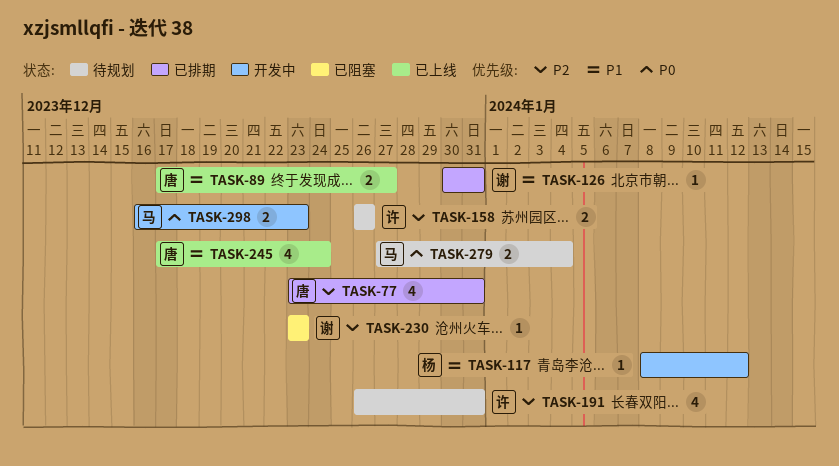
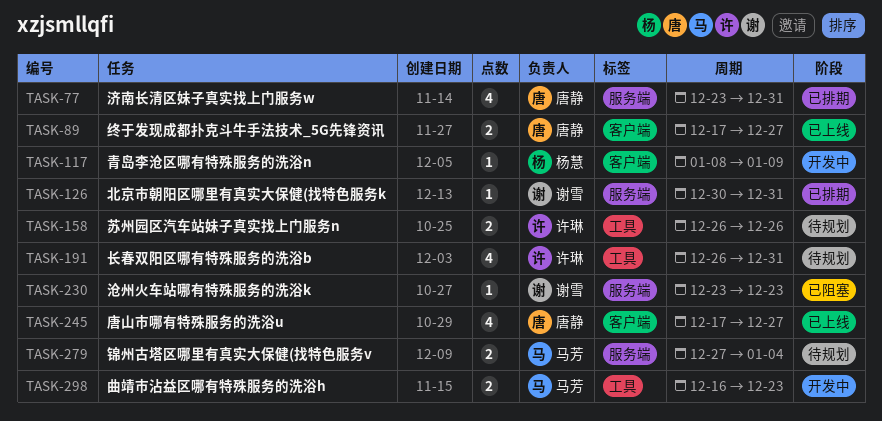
TASK-117, due: Jan 12 -> Jan 9
TASK-245, due: Dec 24 -> Dec 27

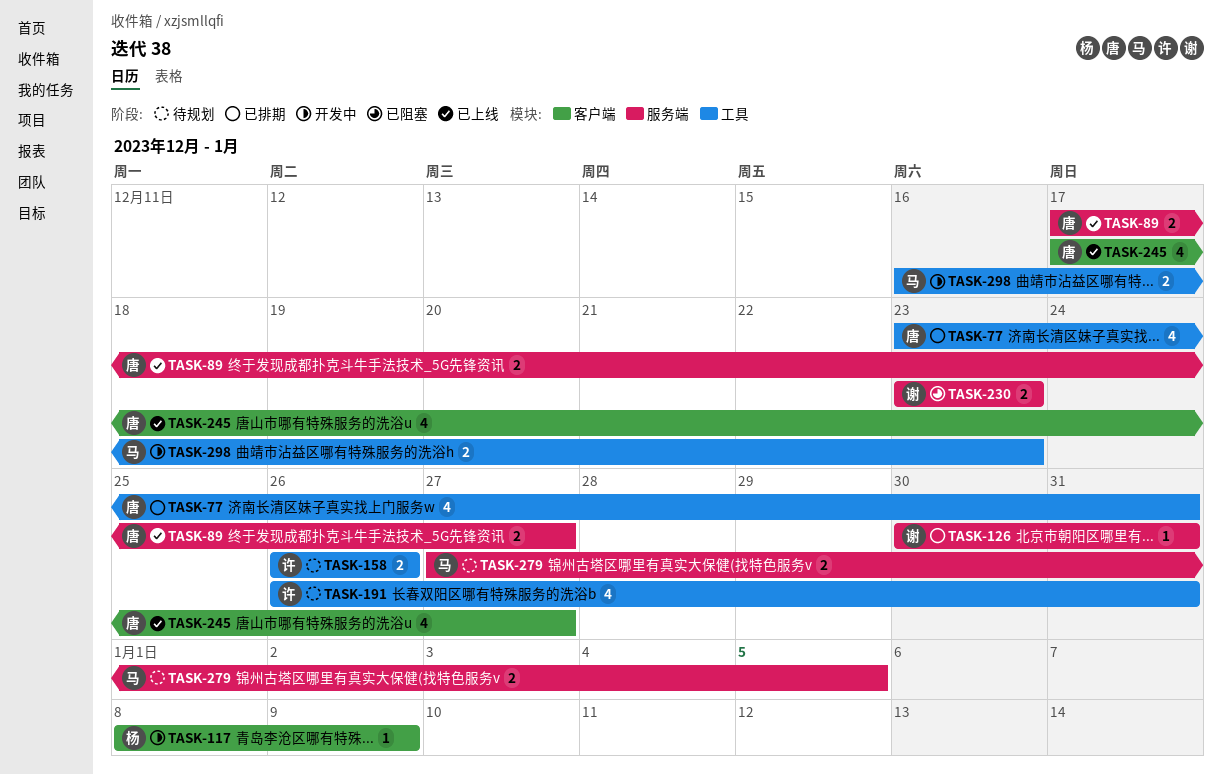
TASK-77, label: 服务端 -> 工具
TASK-89, label: 客户端 -> 服务端
TASK-230, estimate: 1 -> 2
TASK-279, due: Jan 4 -> Jan 5

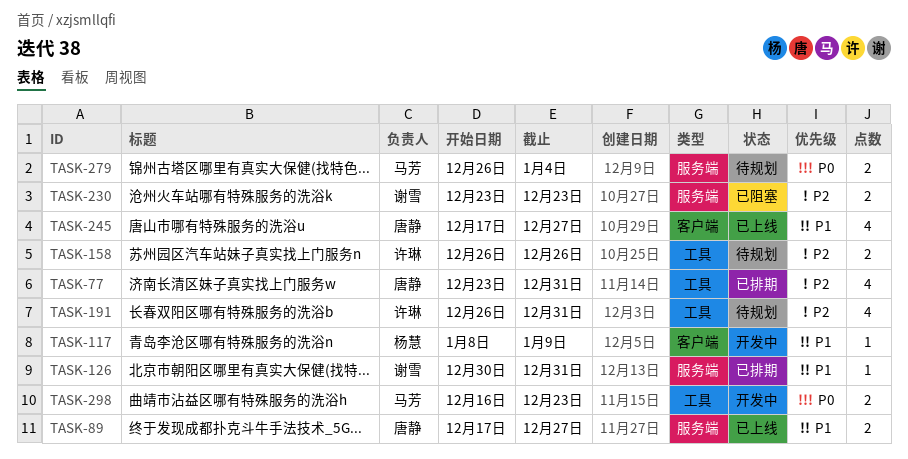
TASK-279, start: Dec 27 -> Dec 26
TASK-279, due: Jan 5 -> Jan 4

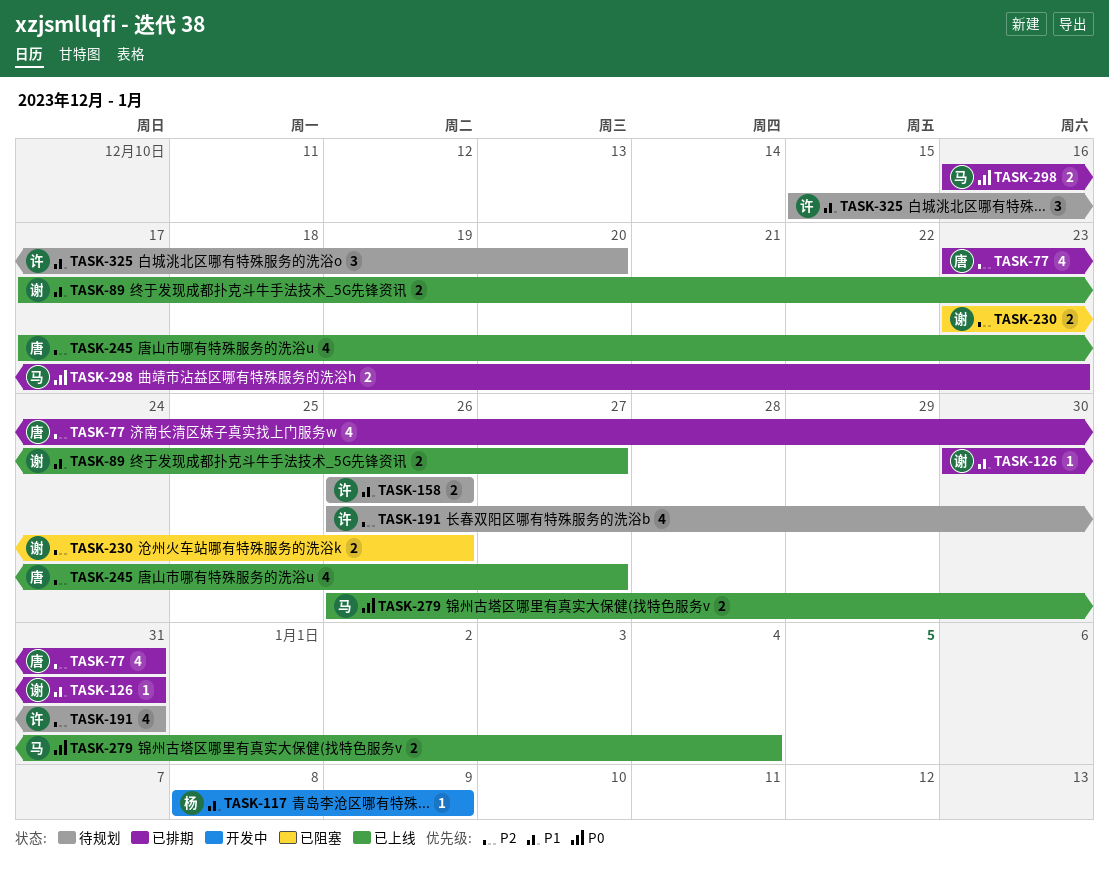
TASK-89, owner: 唐静 -> 谢雪
TASK-158, priority: P2 -> P1
TASK-230, due: Dec 23 -> Dec 26
TASK-245, priority: P1 -> P2
TASK-279, status: 待规划 -> 已上线
TASK-298, status: 开发中 -> 已排期
TASK-325: none -> present

